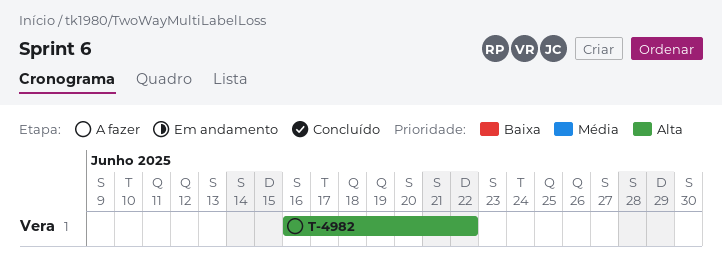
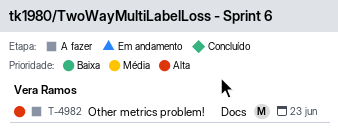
T-4982, due: Jun 22 -> Jun 23

